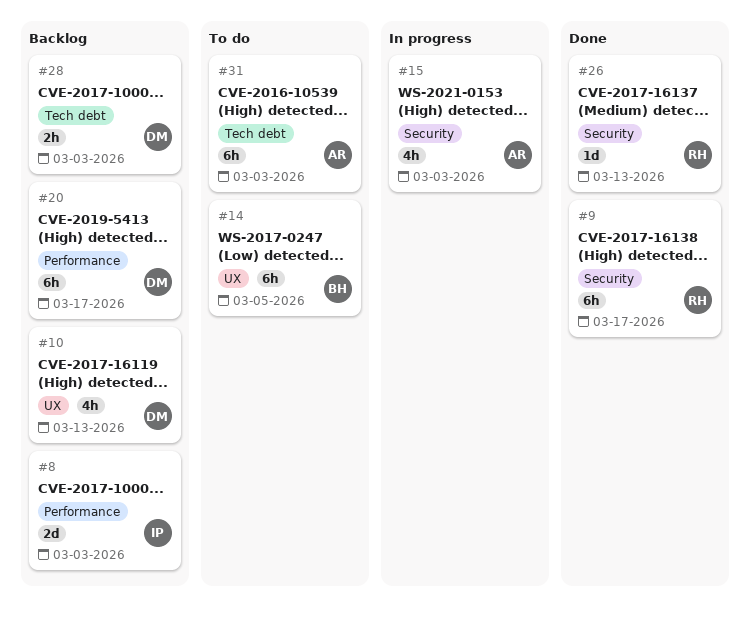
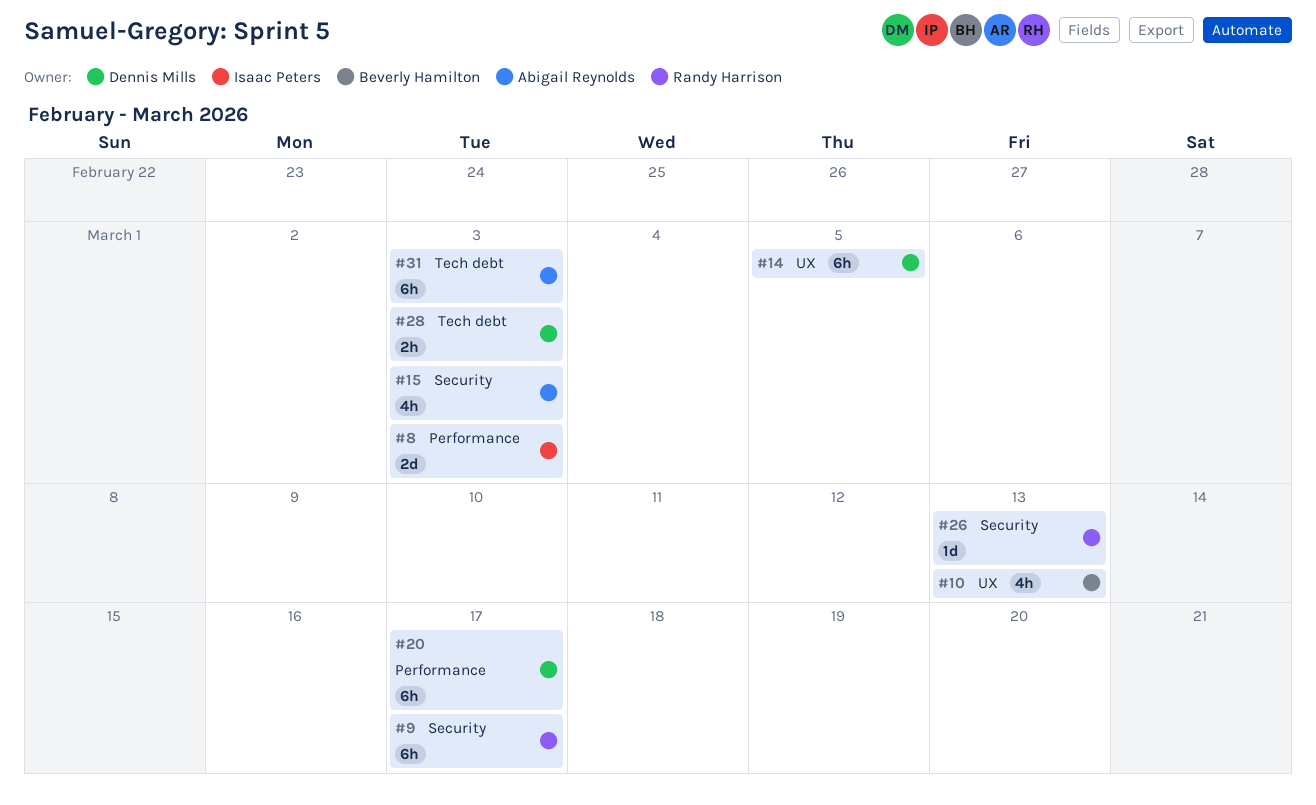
#10, owner: Dennis Mills -> Beverly Hamilton
#14, owner: Beverly Hamilton -> Dennis Mills

